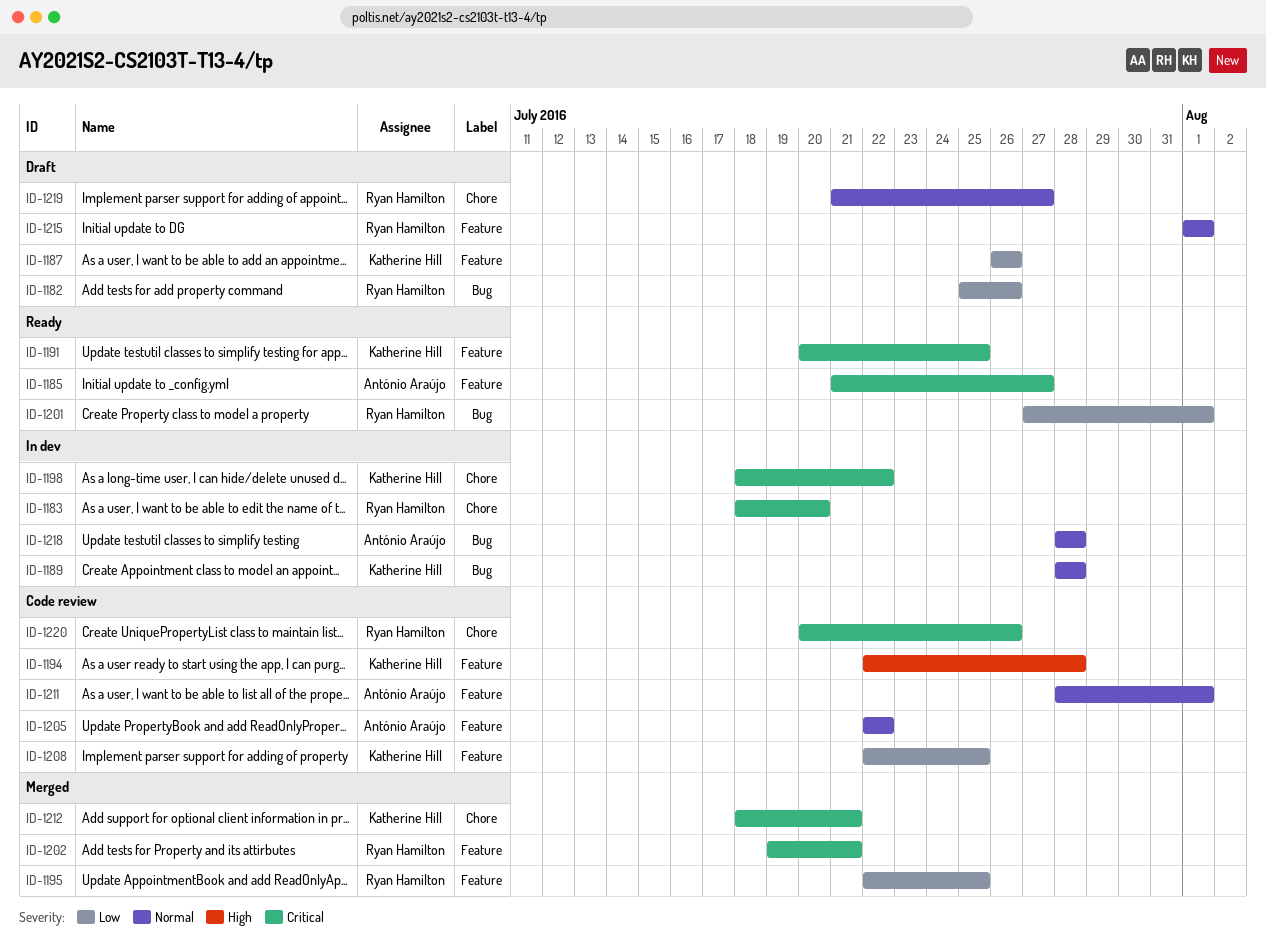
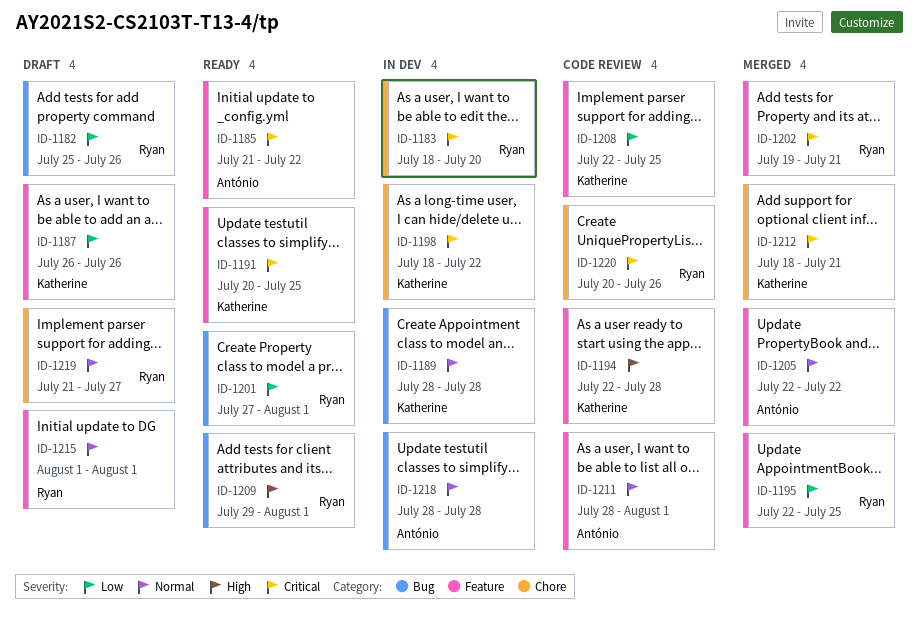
ID-1185, due: Jul 27 -> Jul 22
ID-1205, status: Code review -> Merged
ID-1209: none -> present

